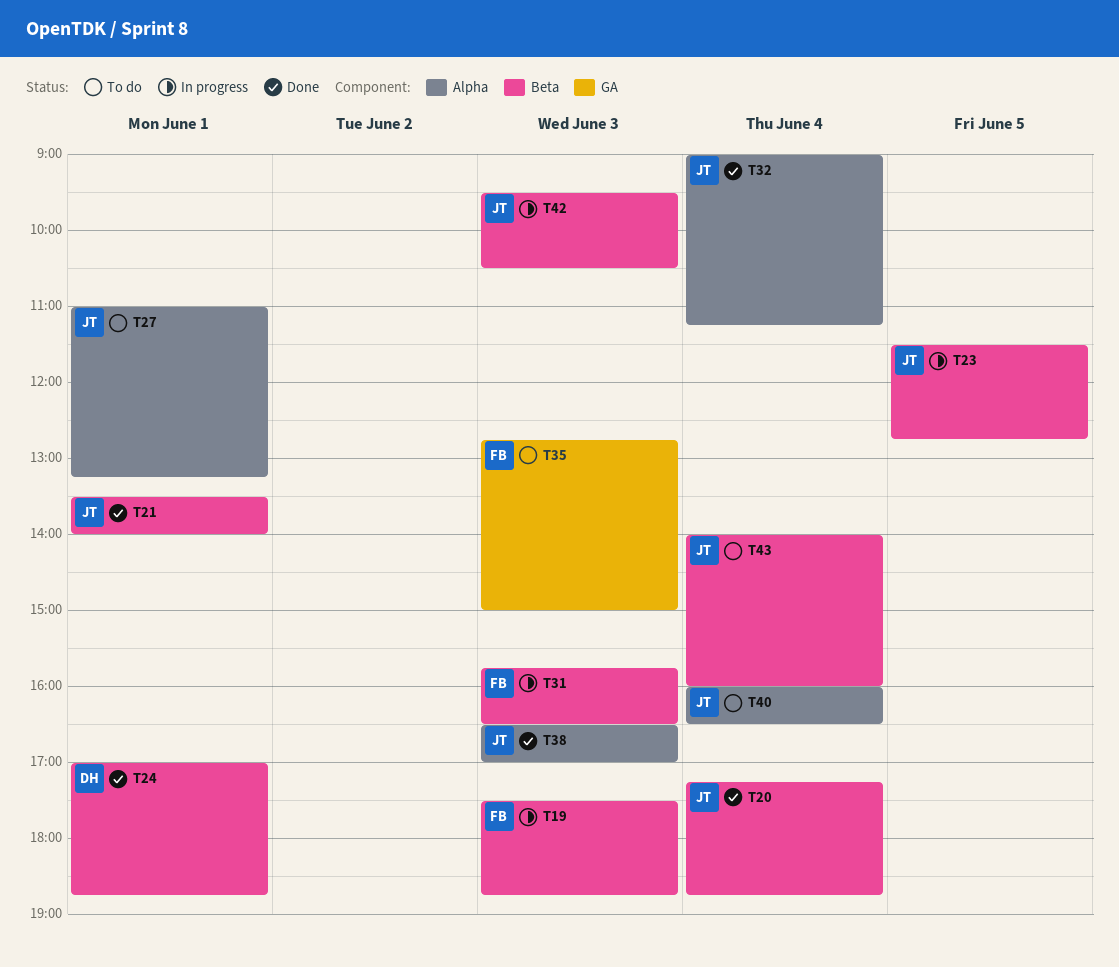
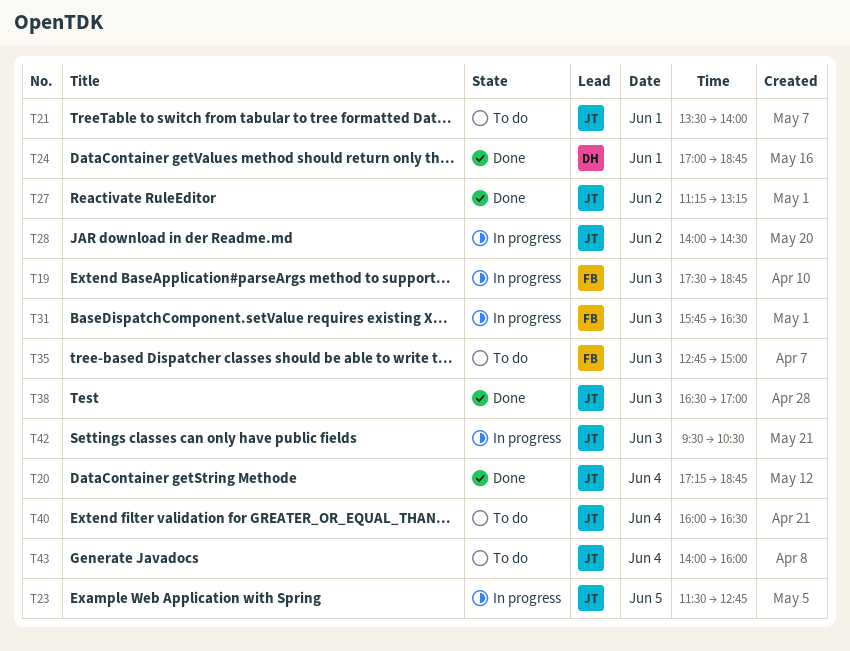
T21, status: Done -> To do
T27, status: To do -> Done
T27, day: Jun 1 -> Jun 2
T27, begins: 11:00 -> 11:15
T28: none -> present
T32: present -> none

